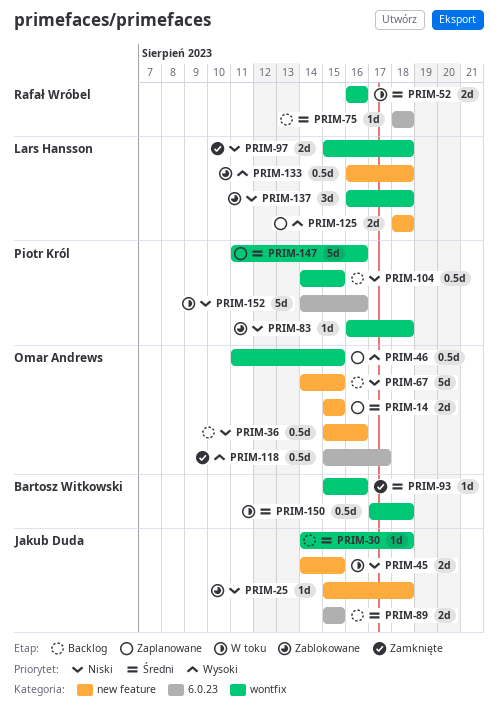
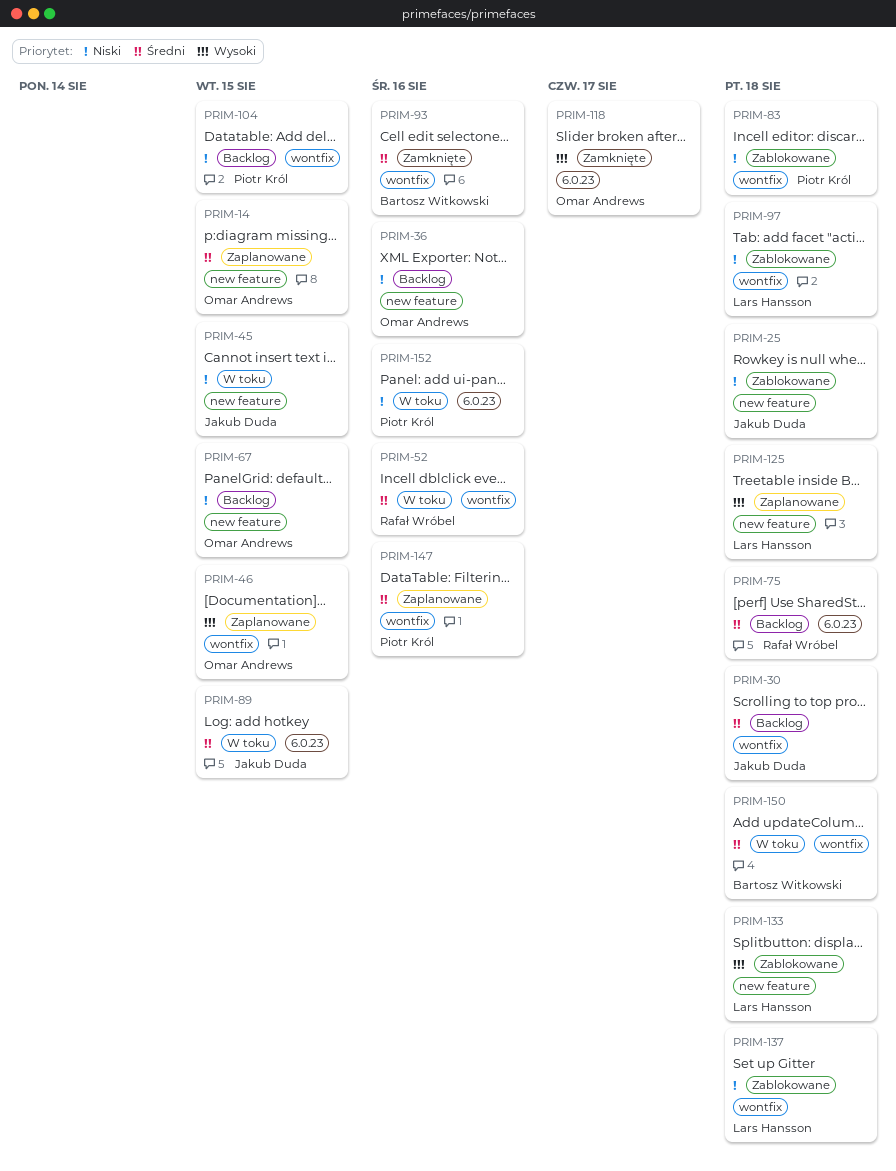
PRIM-89, status: Backlog -> W toku
PRIM-97, status: Zamknięte -> Zablokowane

